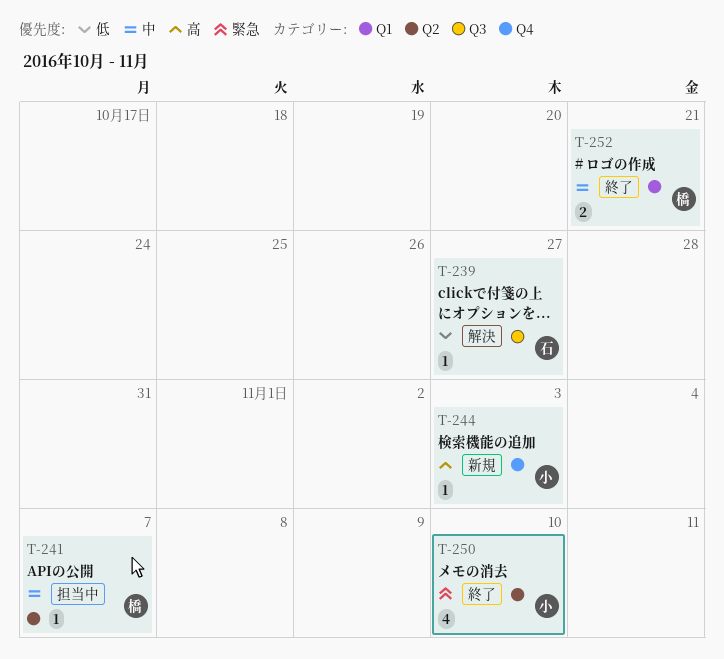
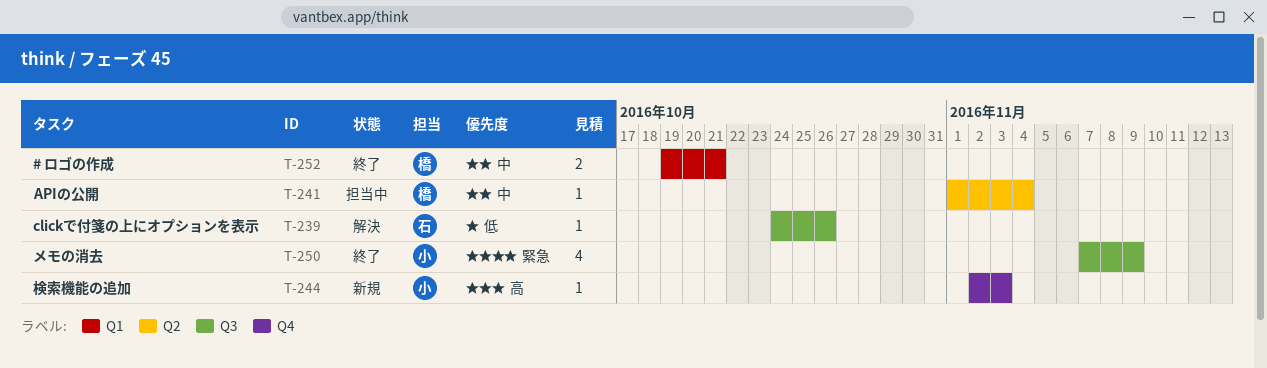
T-239, due: Oct 27 -> Oct 26
T-241, due: Nov 7 -> Nov 4
T-250, label: Q2 -> Q3
T-250, due: Nov 10 -> Nov 9

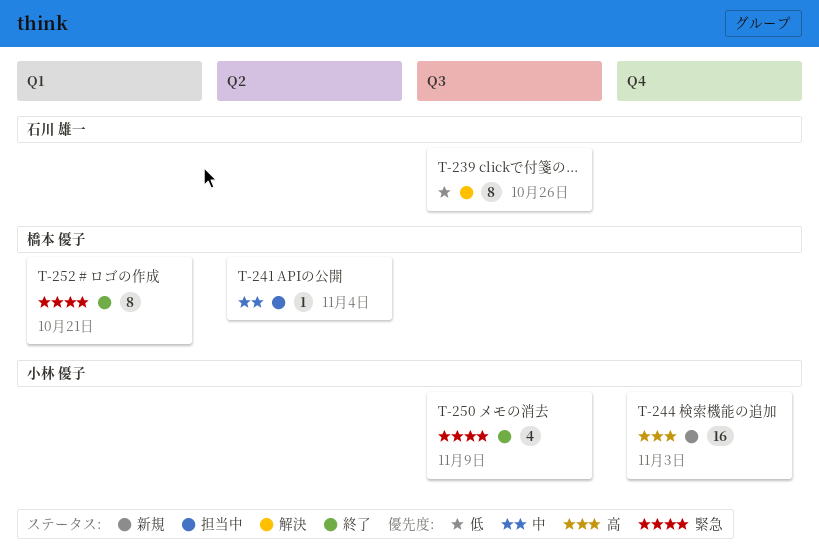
T-239, estimate: 1 -> 8
T-244, estimate: 1 -> 16
T-252, priority: 中 -> 緊急
T-252, estimate: 2 -> 8

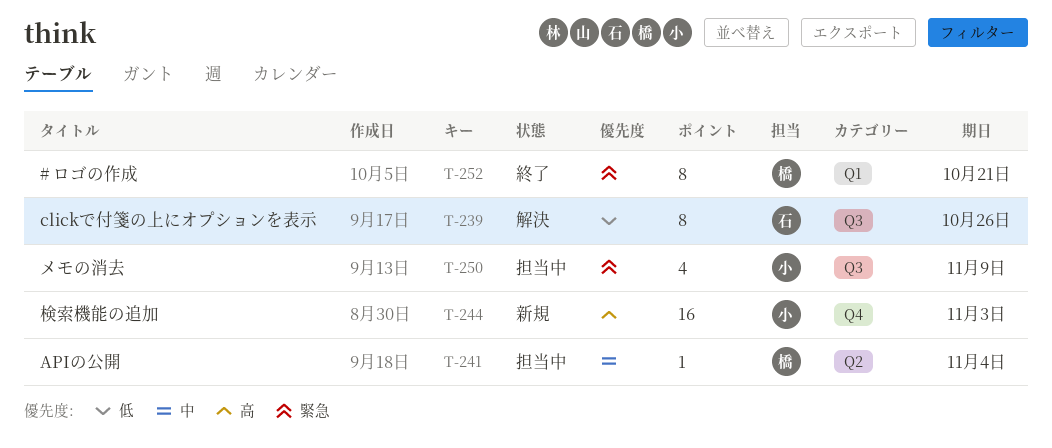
T-250, status: 終了 -> 担当中

